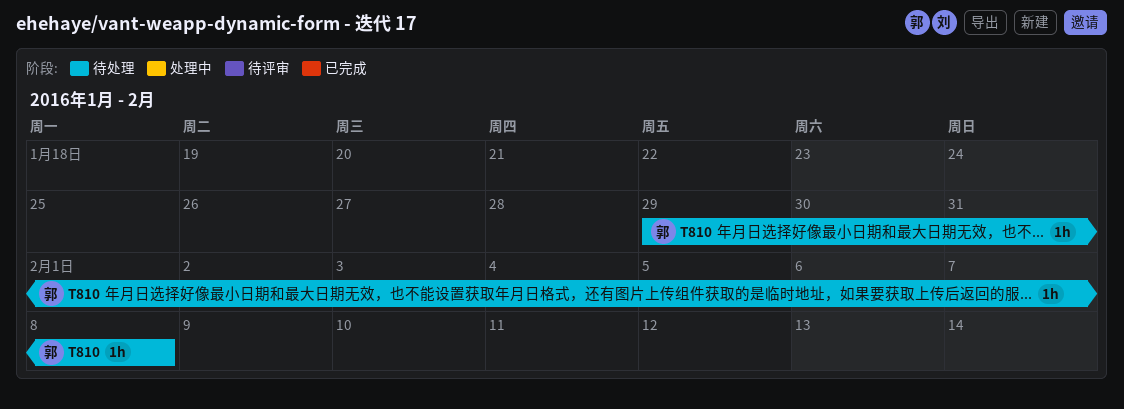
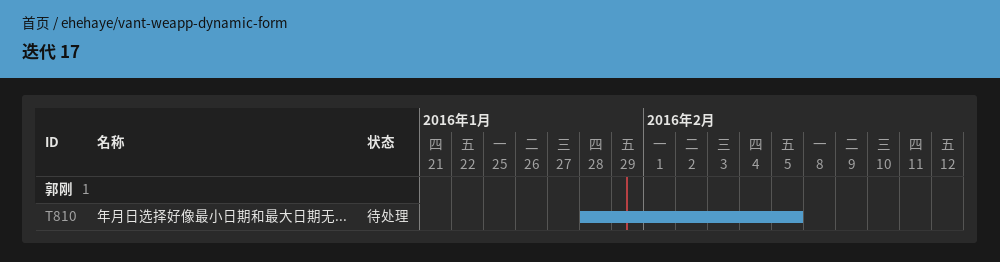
T810, start: Jan 29 -> Jan 28
T810, due: Feb 8 -> Feb 5

